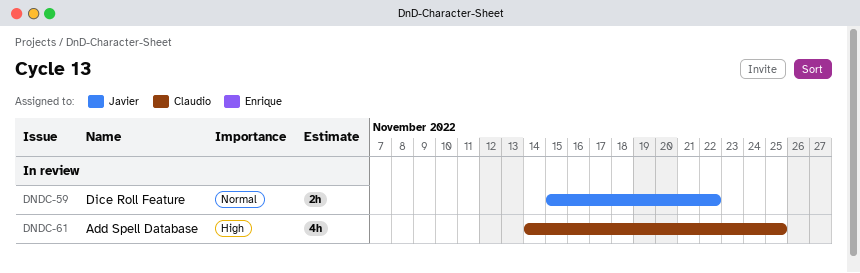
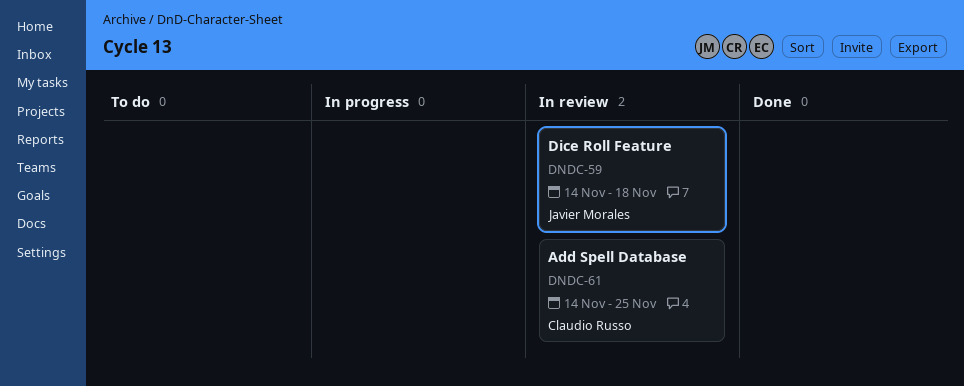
DNDC-59, start: Nov 15 -> Nov 14
DNDC-59, due: Nov 22 -> Nov 18

